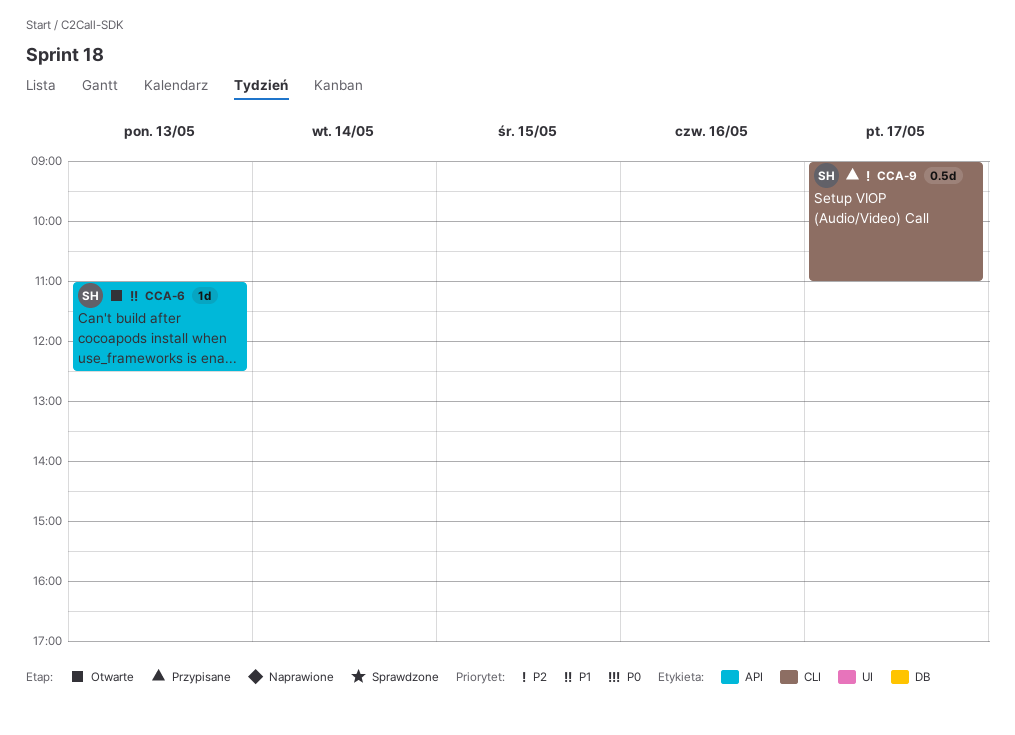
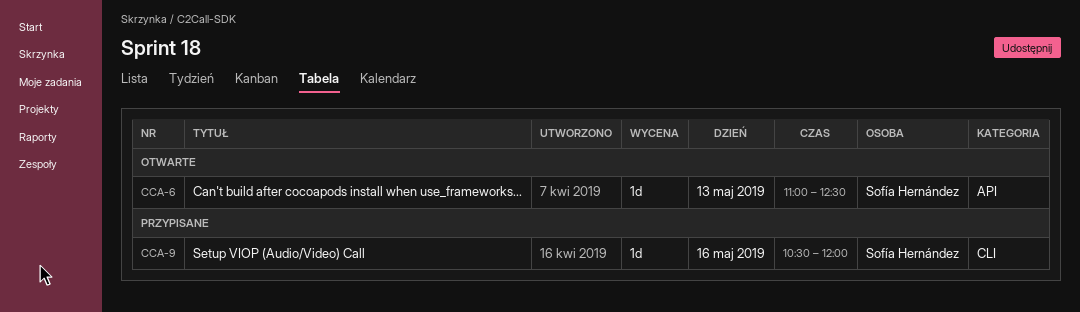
CCA-9, estimate: 0.5d -> 1d
CCA-9, day: May 17 -> May 16
CCA-9, begins: 09:00 -> 10:30
CCA-9, ends: 11:00 -> 12:00

